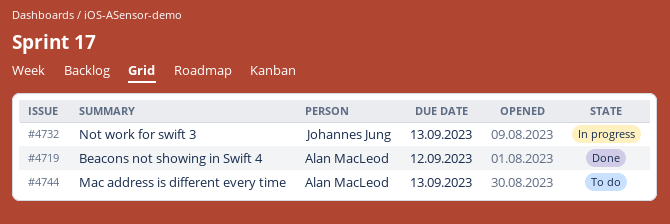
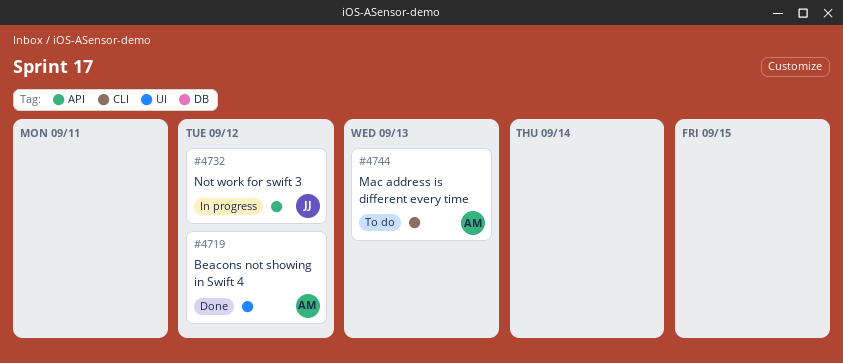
#4732, due: Sep 13 -> Sep 12

